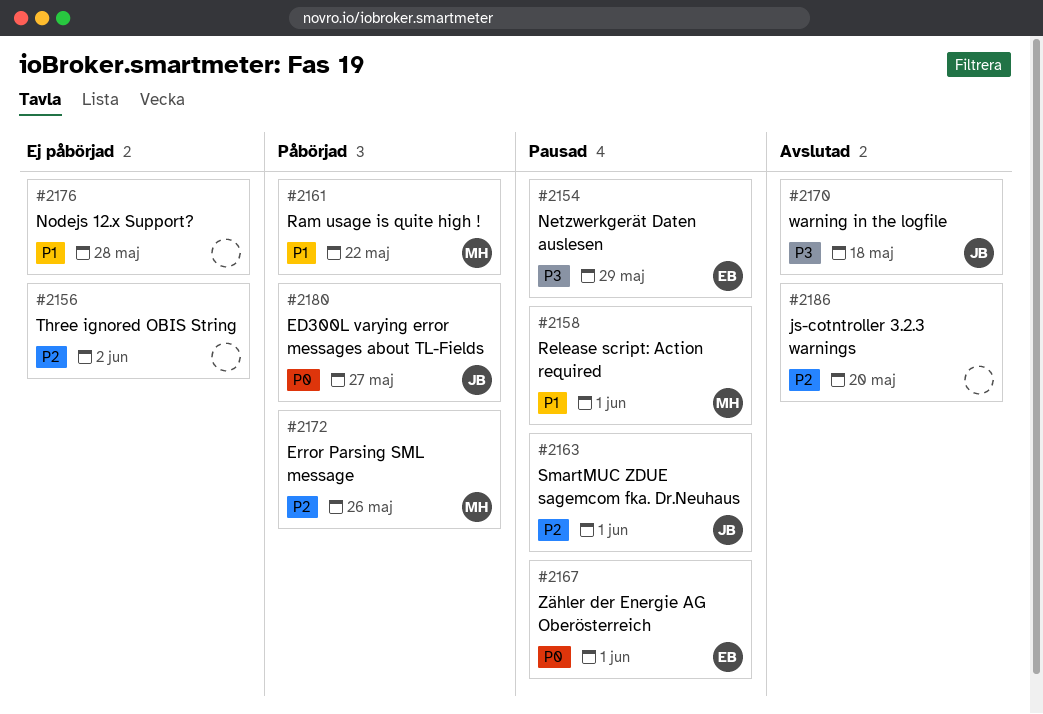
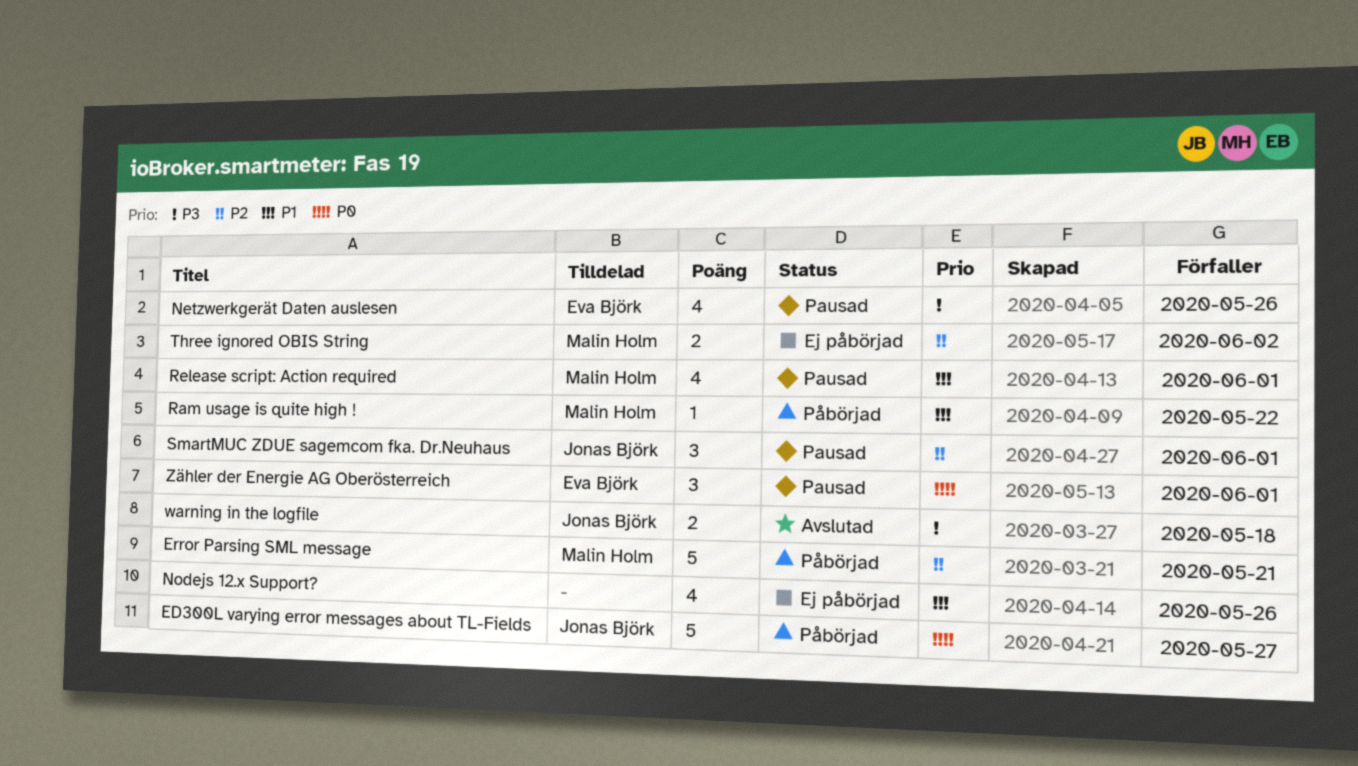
Error Parsing SML message, due: May 26 -> May 21
js-cotntroller 3.2.3 warnings: present -> none
Netzwerkgerät Daten auslesen, due: May 29 -> May 26
Nodejs 12.x Support?, due: May 28 -> May 26
Three ignored OBIS String, owner: none -> Malin Holm

